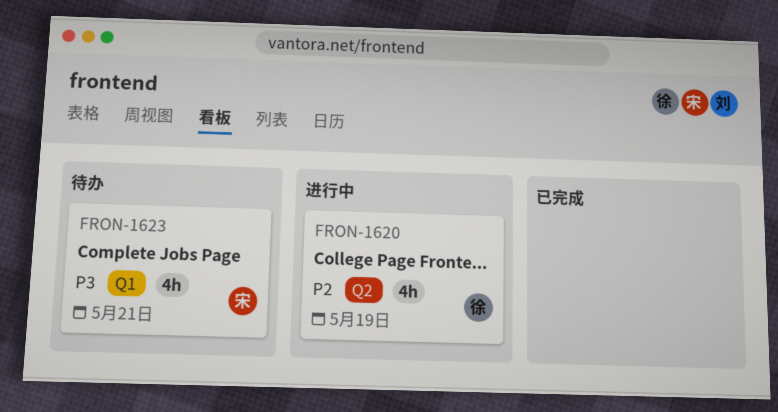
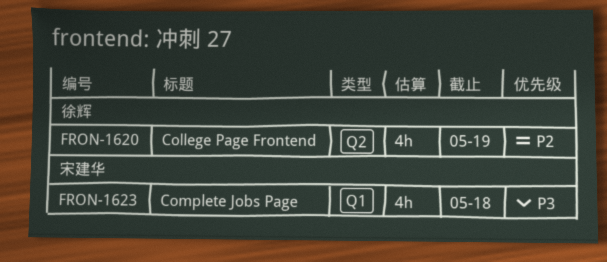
FRON-1623, due: May 21 -> May 18

